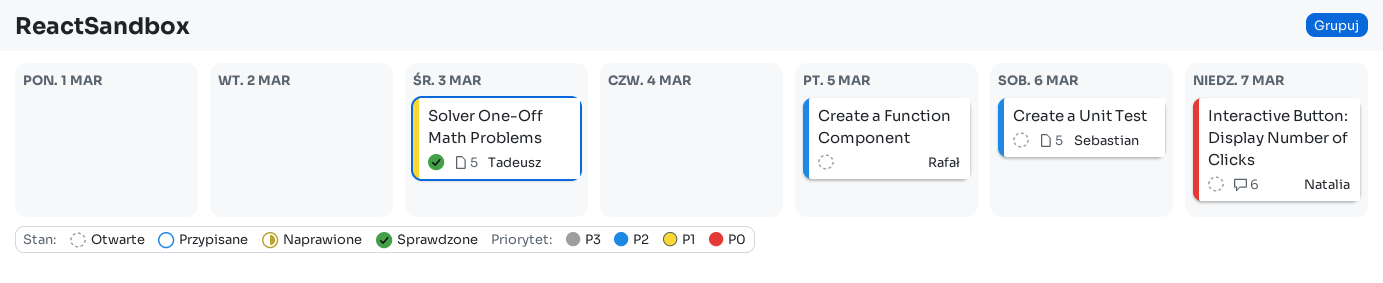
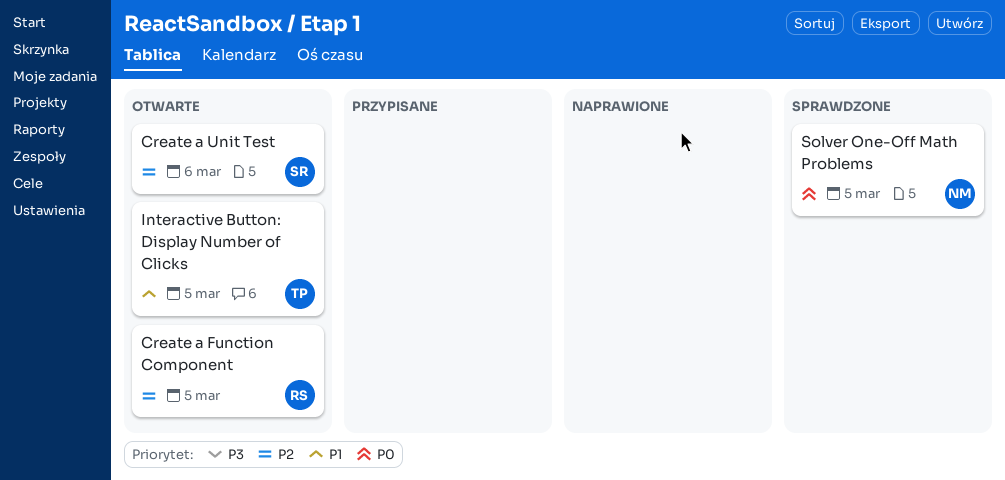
Interactive Button: Display Number of Clicks, owner: Natalia -> Tadeusz
Interactive Button: Display Number of Clicks, priority: P0 -> P1
Interactive Button: Display Number of Clicks, due: Mar 7 -> Mar 5
Solver One-Off Math Problems, owner: Tadeusz -> Natalia
Solver One-Off Math Problems, priority: P1 -> P0
Solver One-Off Math Problems, due: Mar 3 -> Mar 5

